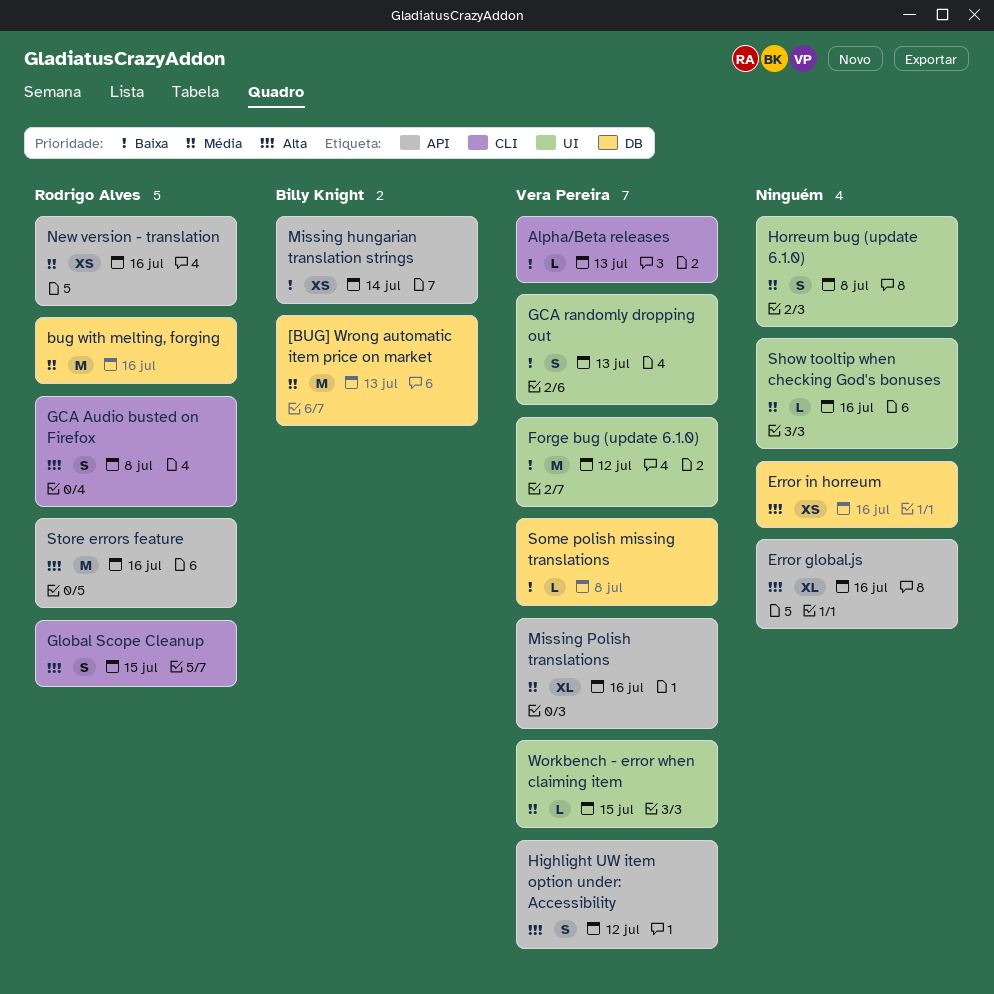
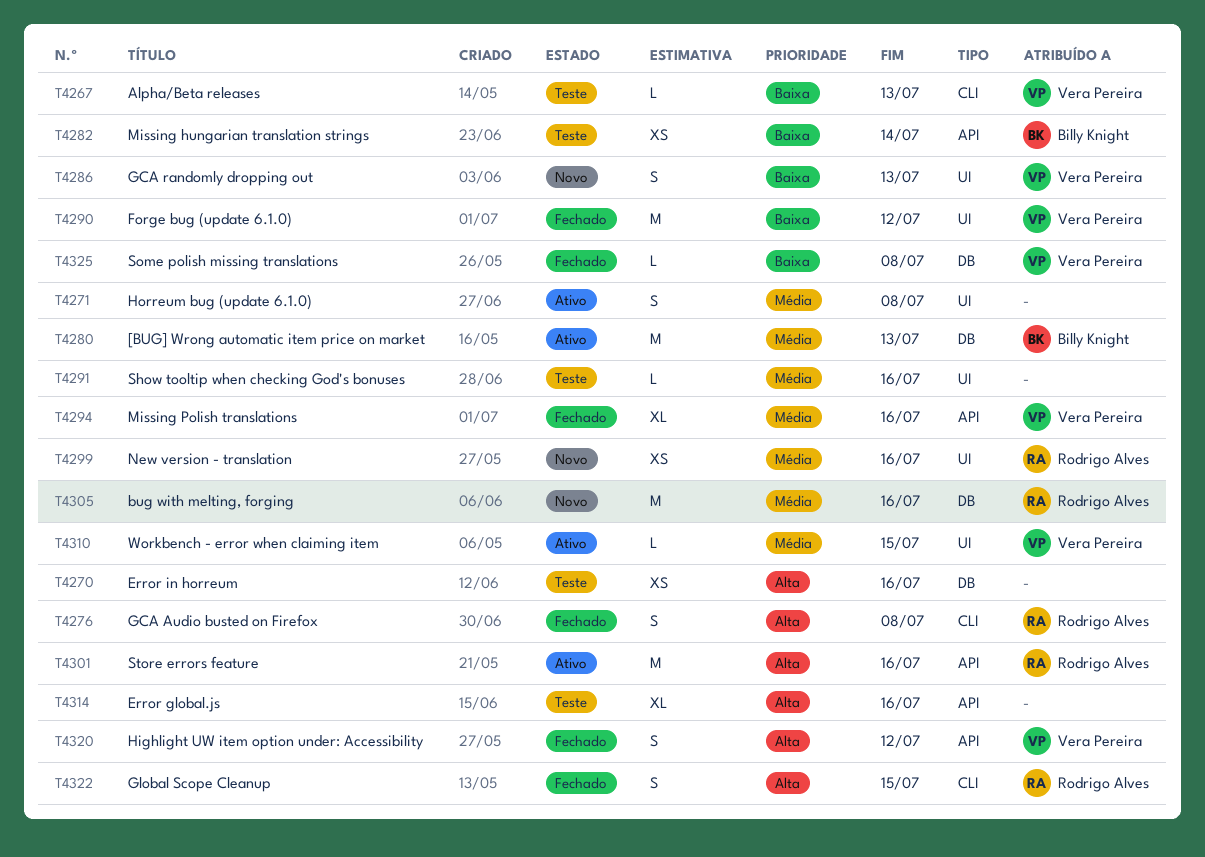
New version - translation, label: API -> UI

